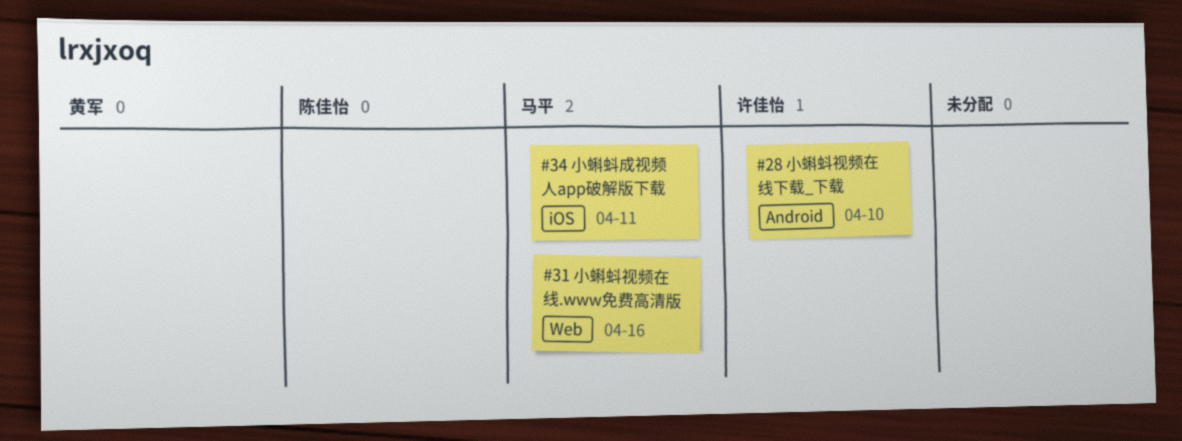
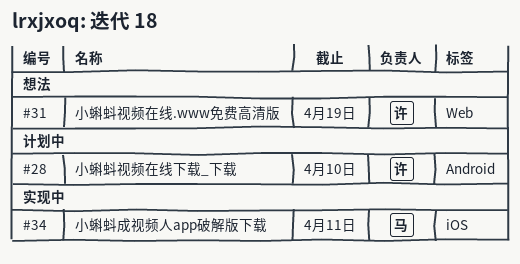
#31, owner: 马平 -> 许佳怡
#31, due: Apr 16 -> Apr 19

